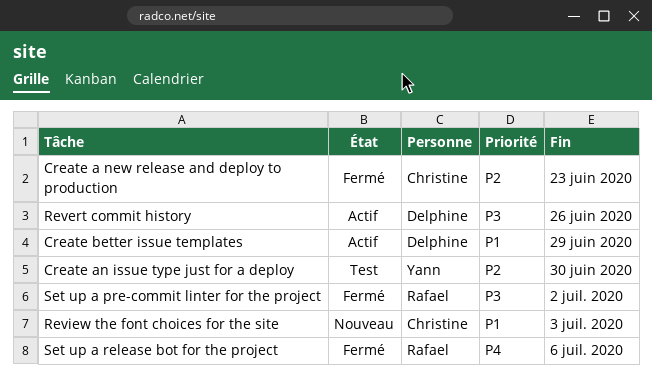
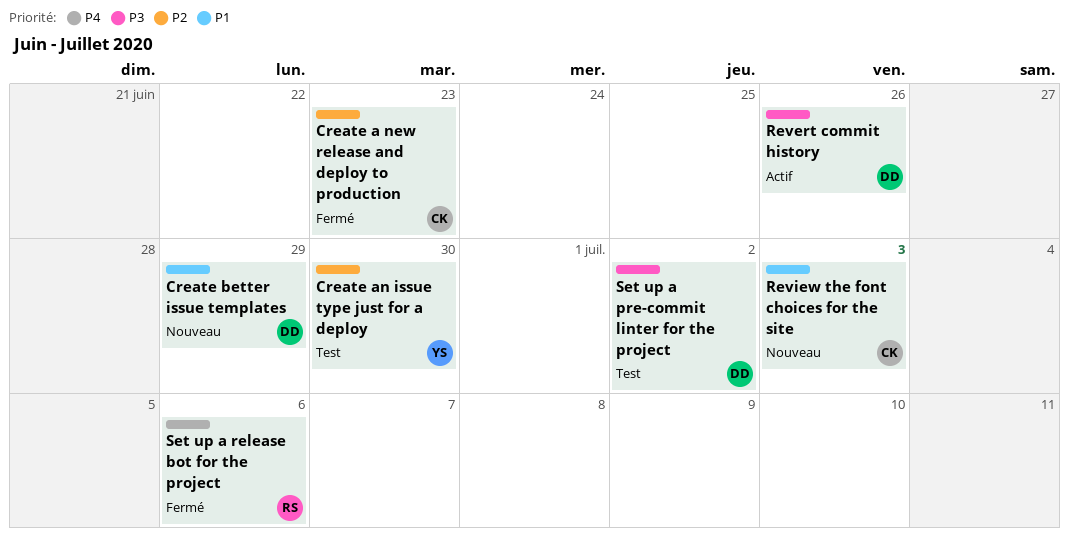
Create better issue templates, status: Actif -> Nouveau
Set up a pre-commit linter for the project, status: Fermé -> Test
Set up a pre-commit linter for the project, owner: Rafael -> Delphine

